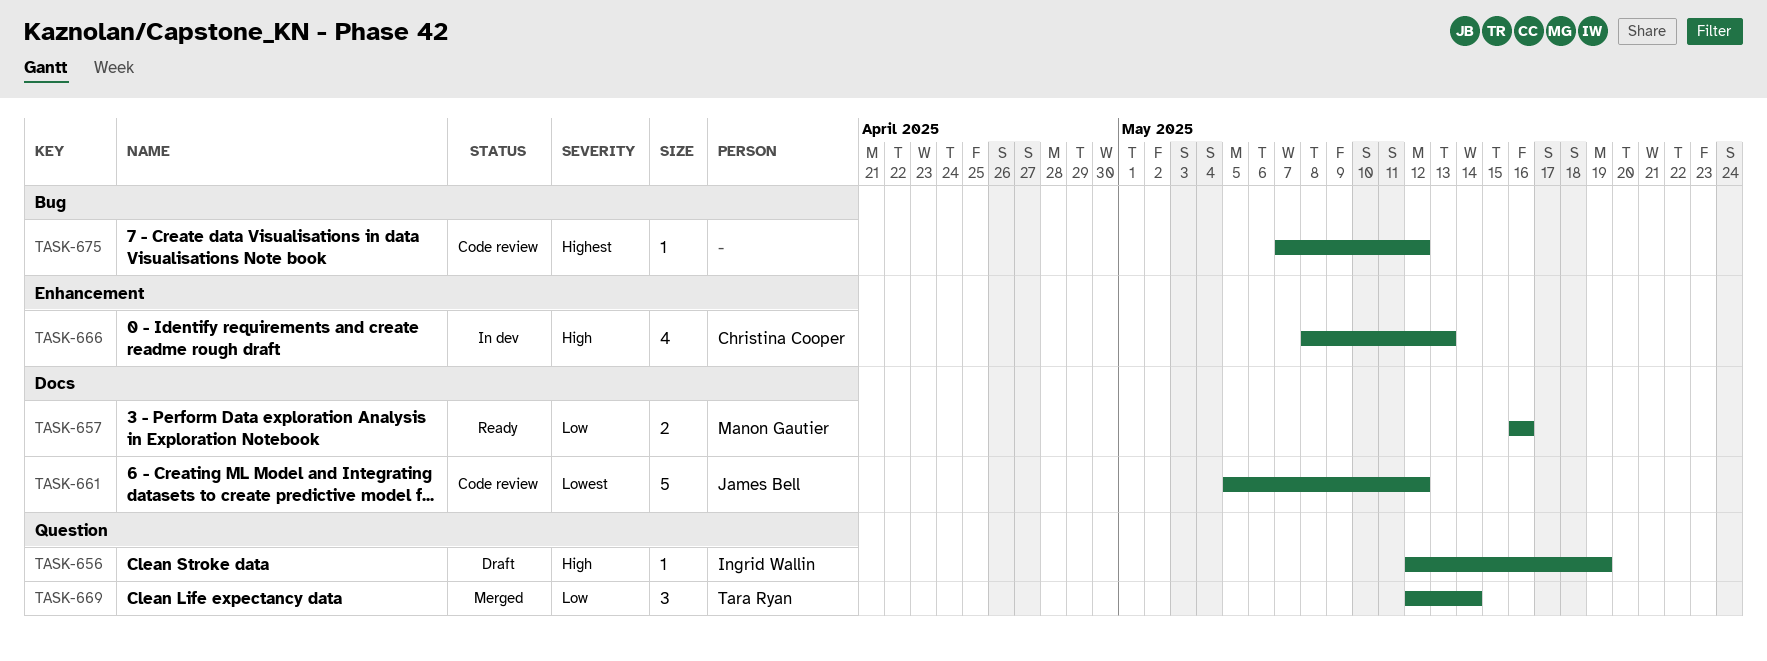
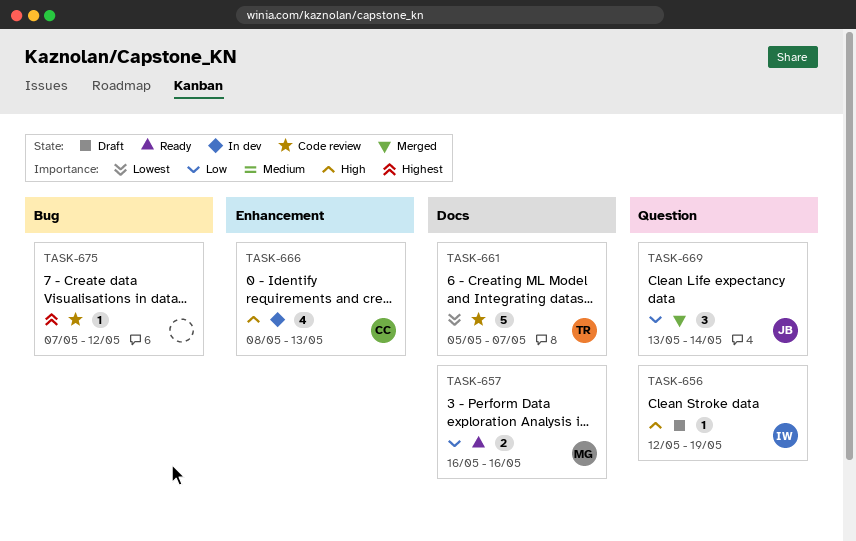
TASK-661, owner: James Bell -> Tara Ryan
TASK-661, due: May 12 -> May 7
TASK-669, owner: Tara Ryan -> James Bell
TASK-669, start: May 12 -> May 13

